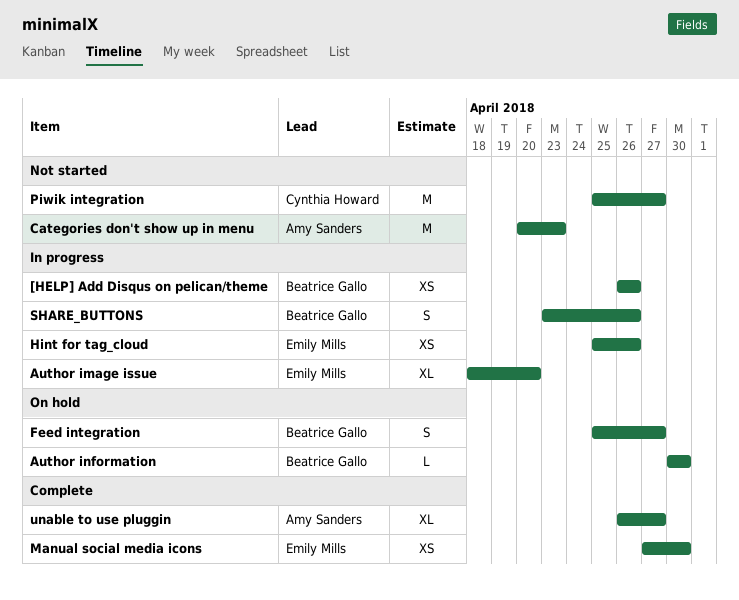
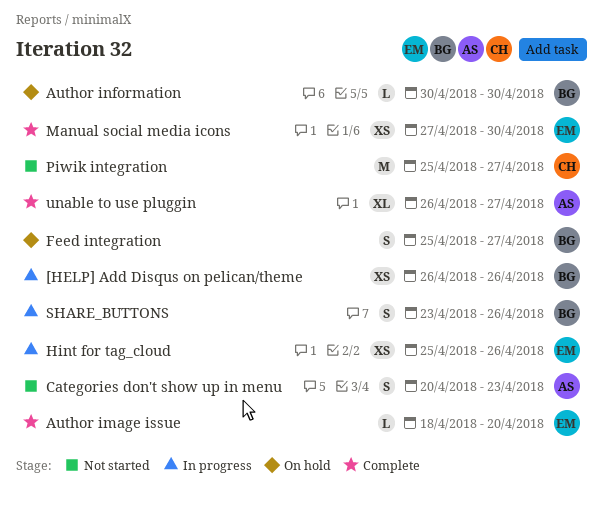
Author image issue, status: In progress -> Complete
Author image issue, estimate: XL -> L
Categories don't show up in menu, estimate: M -> S

